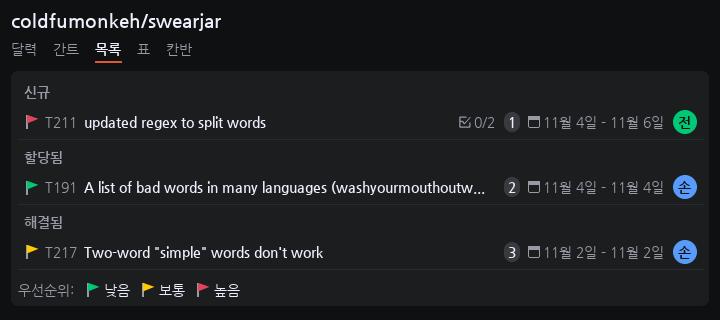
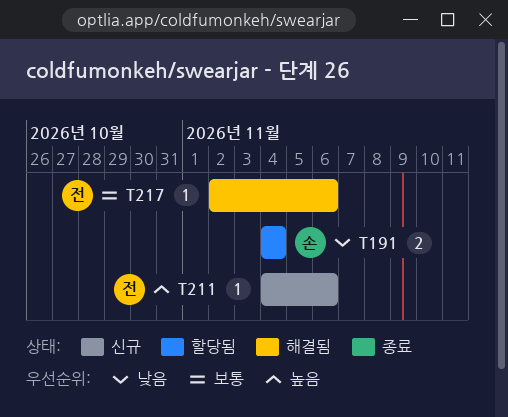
T217, owner: 손 -> 전
T217, estimate: 3 -> 1
T217, due: Nov 2 -> Nov 6

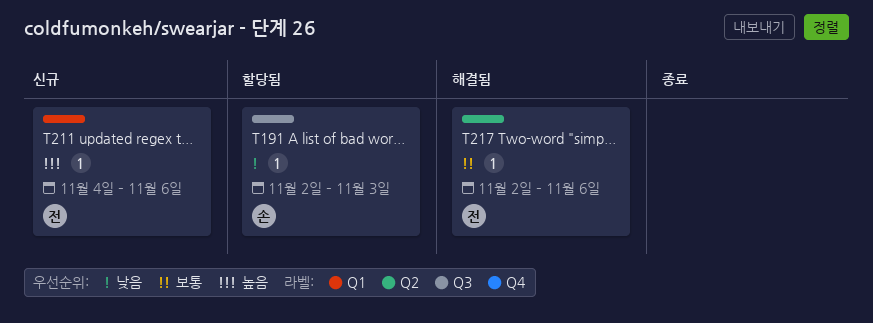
T191, estimate: 2 -> 1
T191, start: Nov 4 -> Nov 2
T191, due: Nov 4 -> Nov 3

